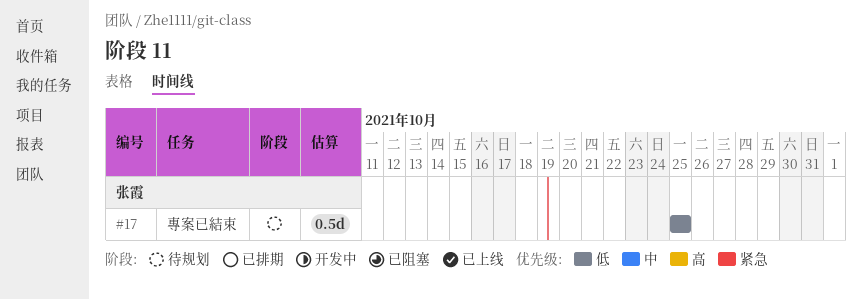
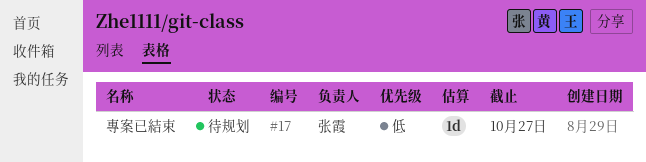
#17, estimate: 0.5d -> 1d
#17, due: Oct 25 -> Oct 27

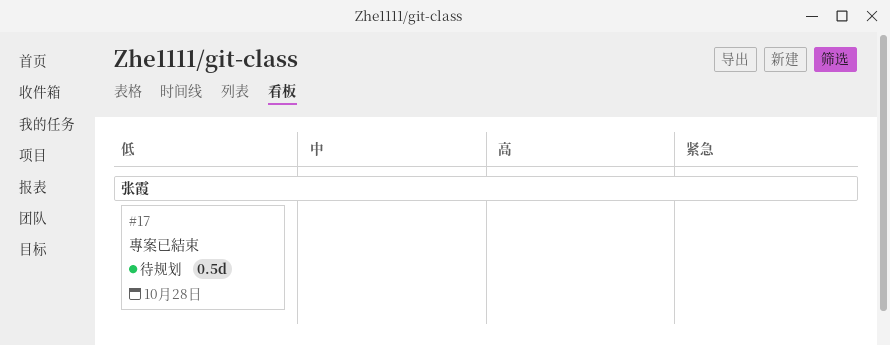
#17, estimate: 1d -> 0.5d
#17, due: Oct 27 -> Oct 28

